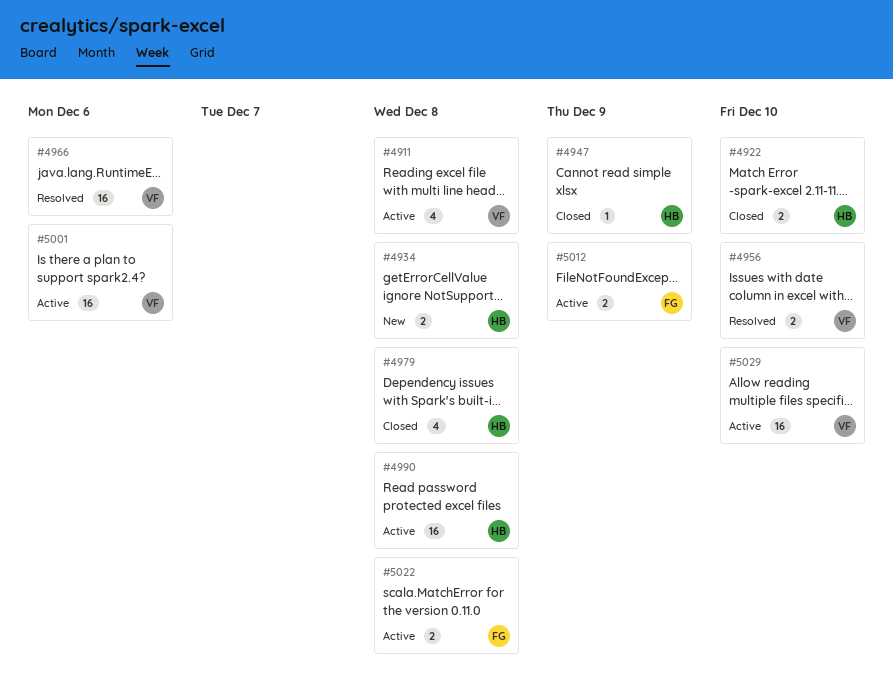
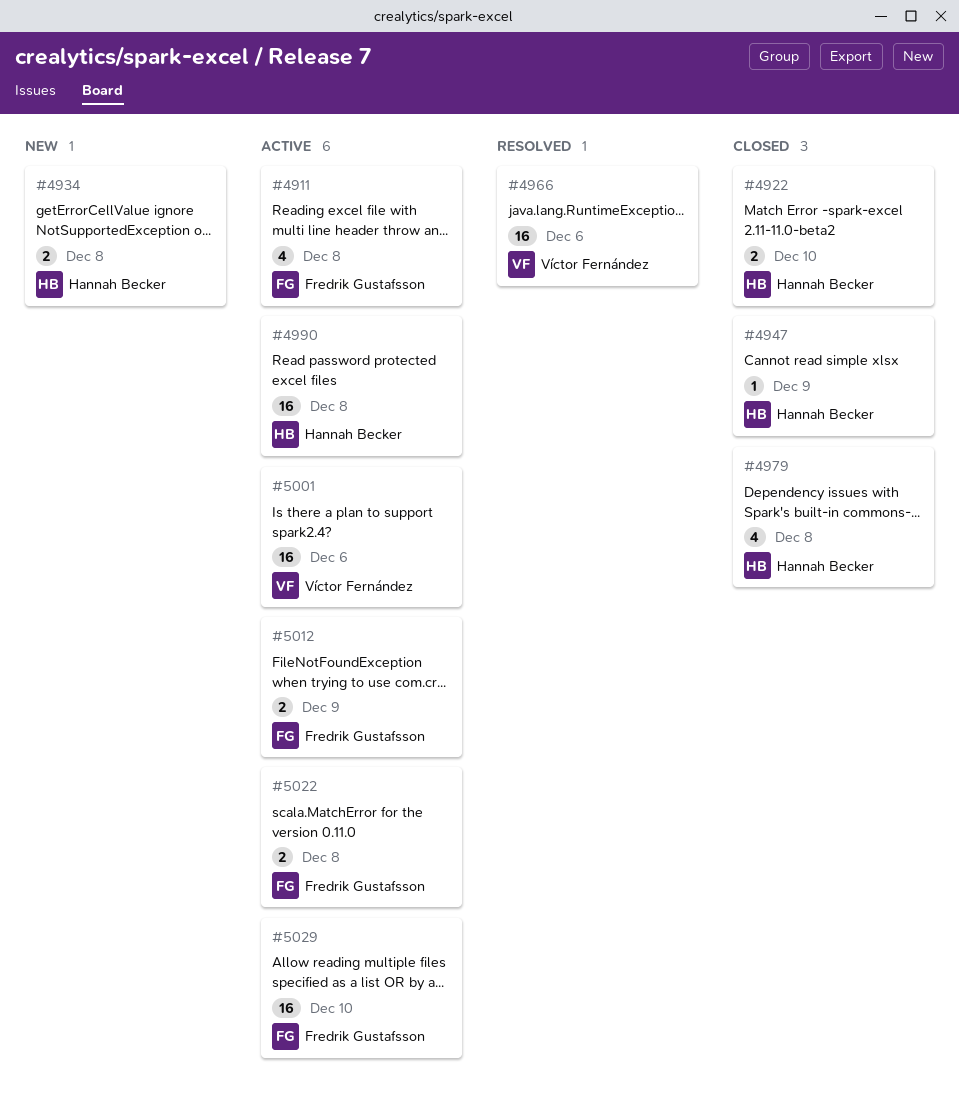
#4911, owner: Víctor Fernández -> Fredrik Gustafsson
#4956: present -> none
#5029, owner: Víctor Fernández -> Fredrik Gustafsson

